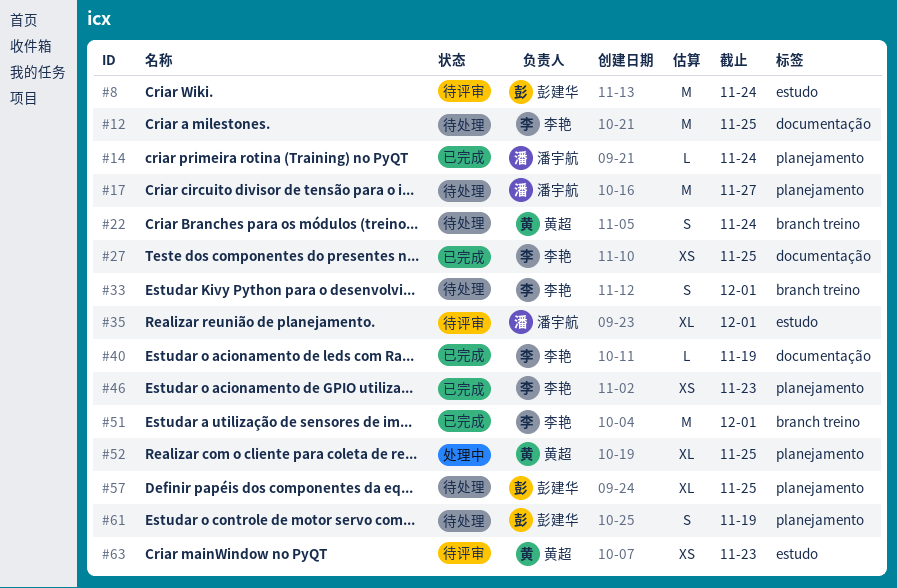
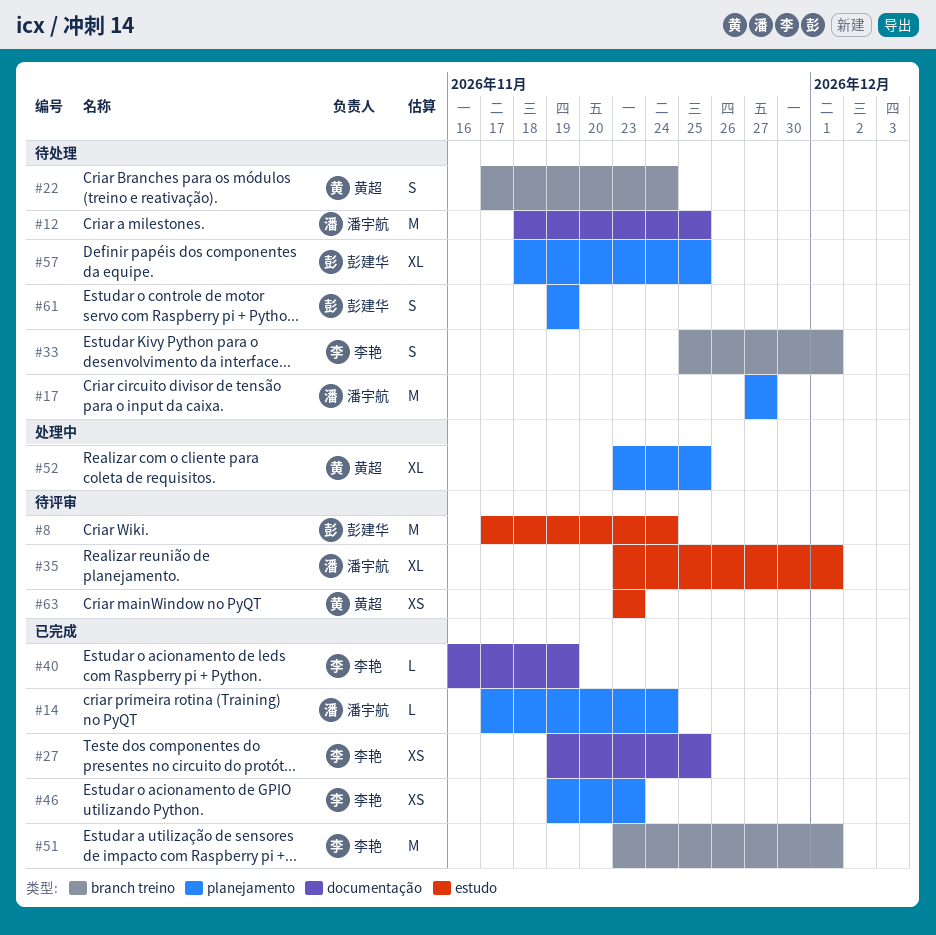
#12, owner: 李艳 -> 潘宇航

